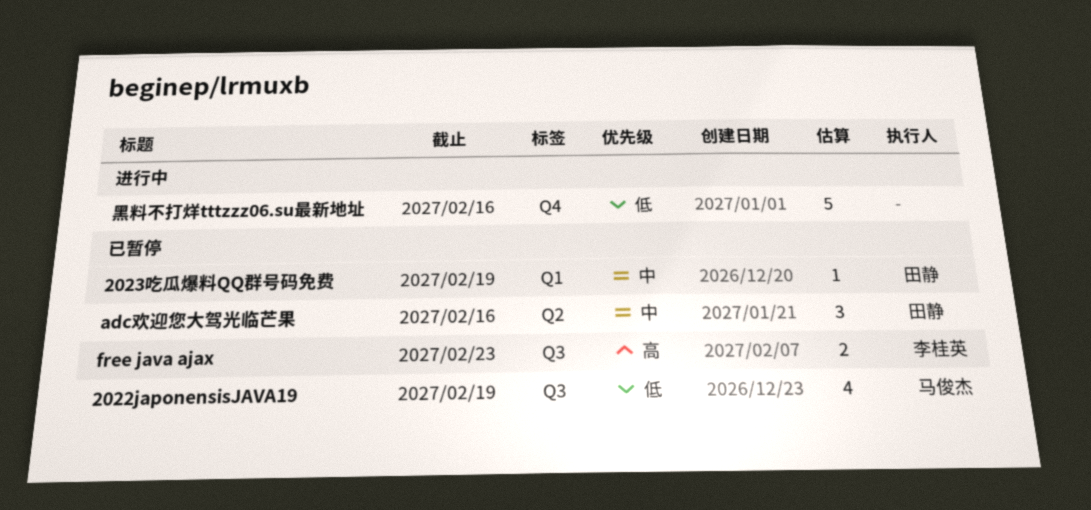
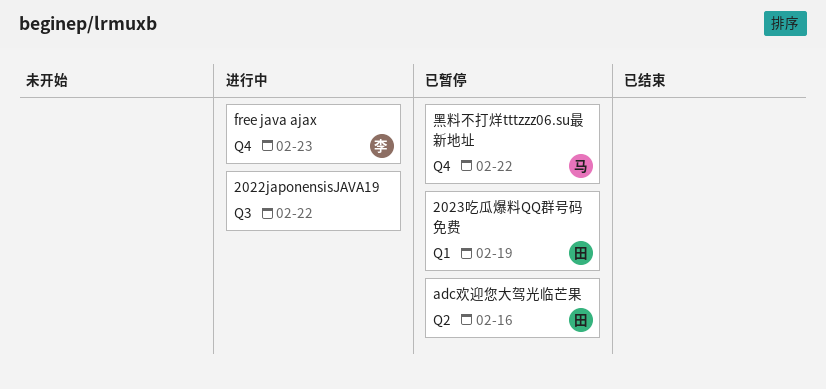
2022japonensisJAVA19, status: 已暂停 -> 进行中
2022japonensisJAVA19, owner: 马俊杰 -> none
2022japonensisJAVA19, due: Feb 19 -> Feb 22
free java ajax, status: 已暂停 -> 进行中
free java ajax, label: Q3 -> Q4
黑料不打烊tttzzz06.su最新地址, status: 进行中 -> 已暂停
黑料不打烊tttzzz06.su最新地址, owner: none -> 马俊杰
黑料不打烊tttzzz06.su最新地址, due: Feb 16 -> Feb 22

